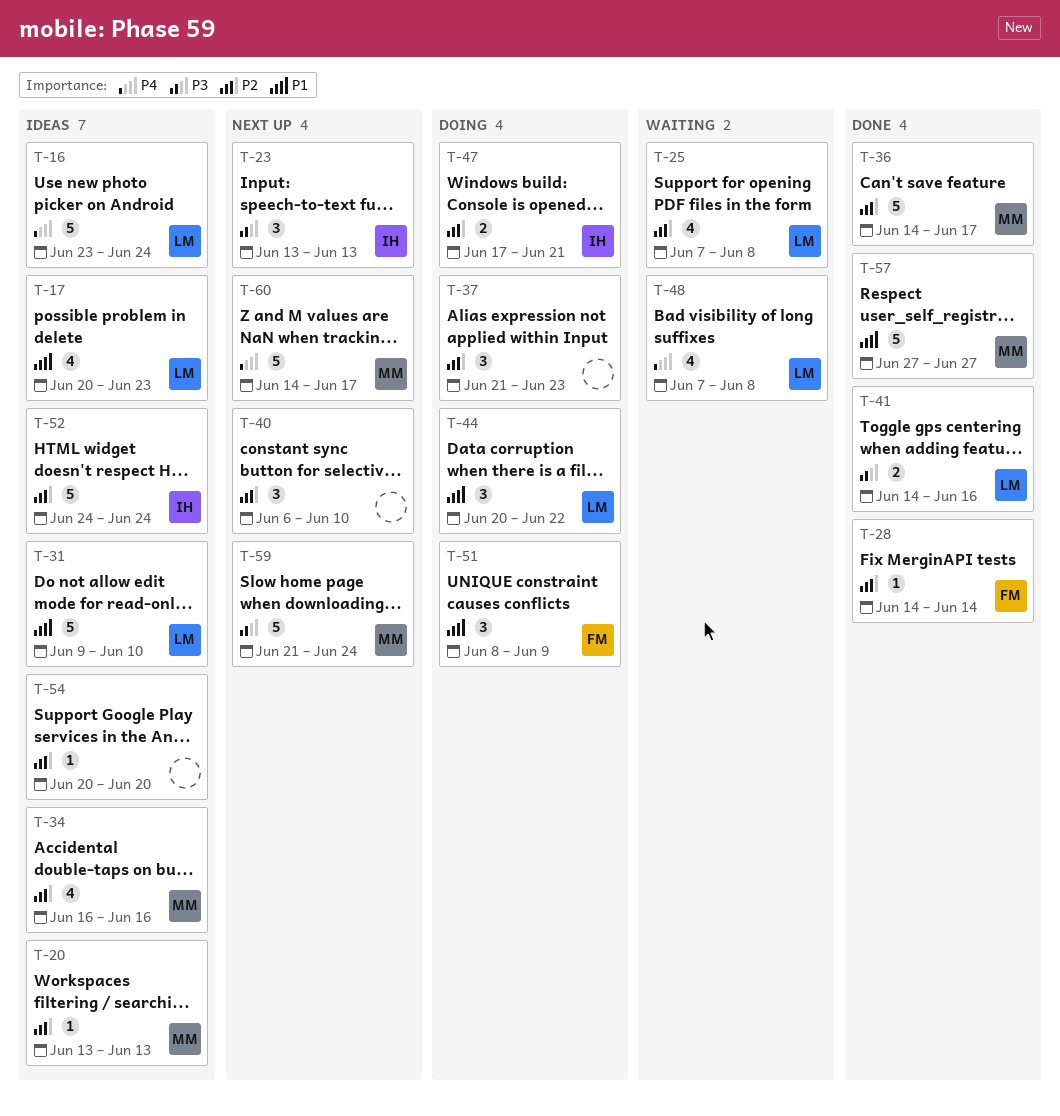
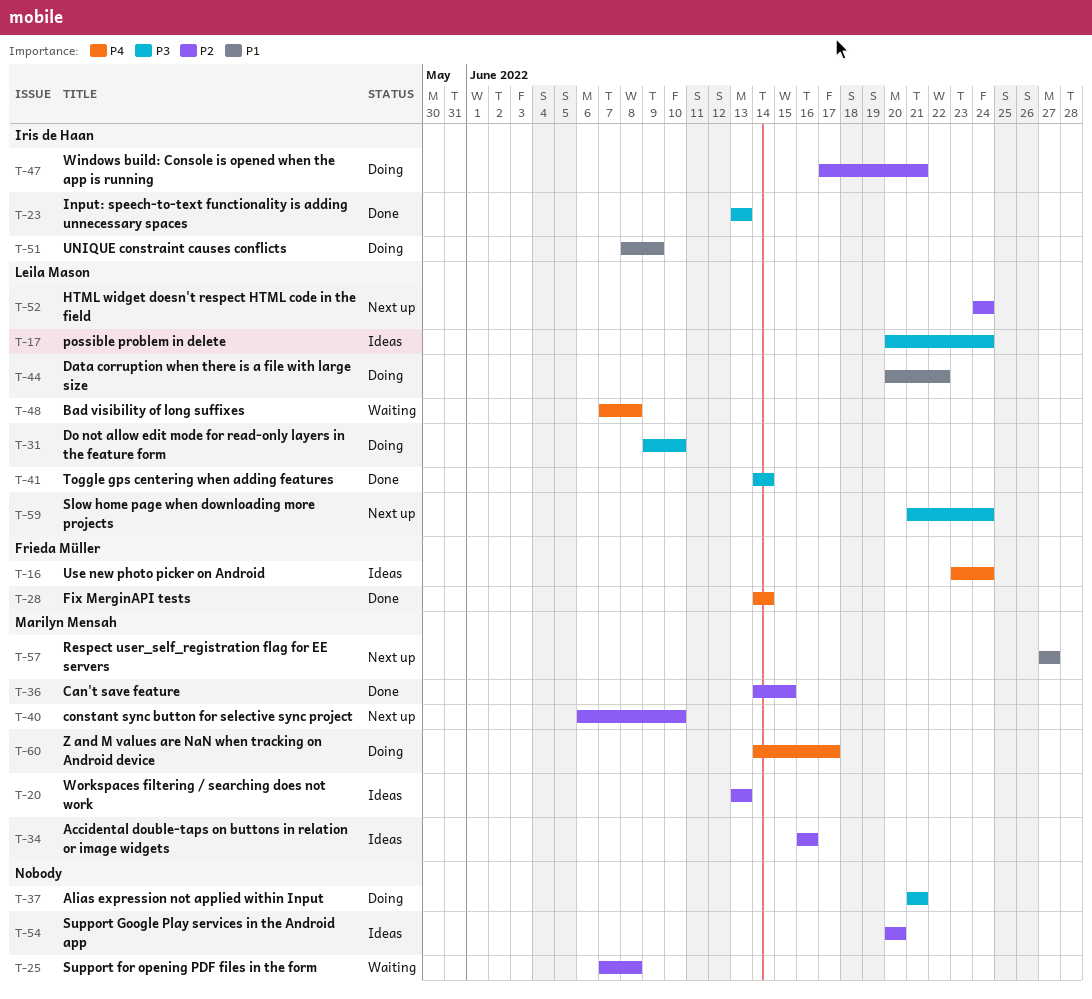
T-16, owner: Leila Mason -> Frieda Müller
T-17, priority: P1 -> P3
T-17, due: Jun 23 -> Jun 24
T-23, status: Next up -> Done
T-25, owner: Leila Mason -> none
T-28, priority: P2 -> P4
T-31, status: Ideas -> Doing
T-31, priority: P1 -> P3
T-36, due: Jun 17 -> Jun 15
T-37, priority: P2 -> P3
T-37, due: Jun 23 -> Jun 21
T-40, owner: none -> Marilyn Mensah
T-41, due: Jun 16 -> Jun 14
T-51, owner: Frieda Müller -> Iris de Haan
T-52, status: Ideas -> Next up
T-52, owner: Iris de Haan -> Leila Mason
T-57, status: Done -> Next up
T-59, owner: Marilyn Mensah -> Leila Mason
T-60, status: Next up -> Doing

